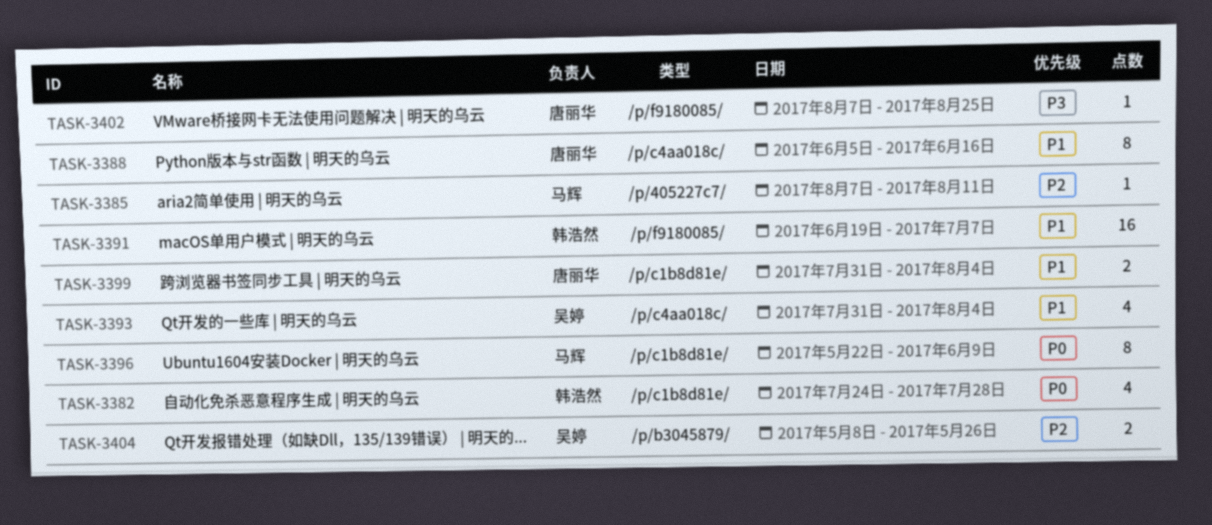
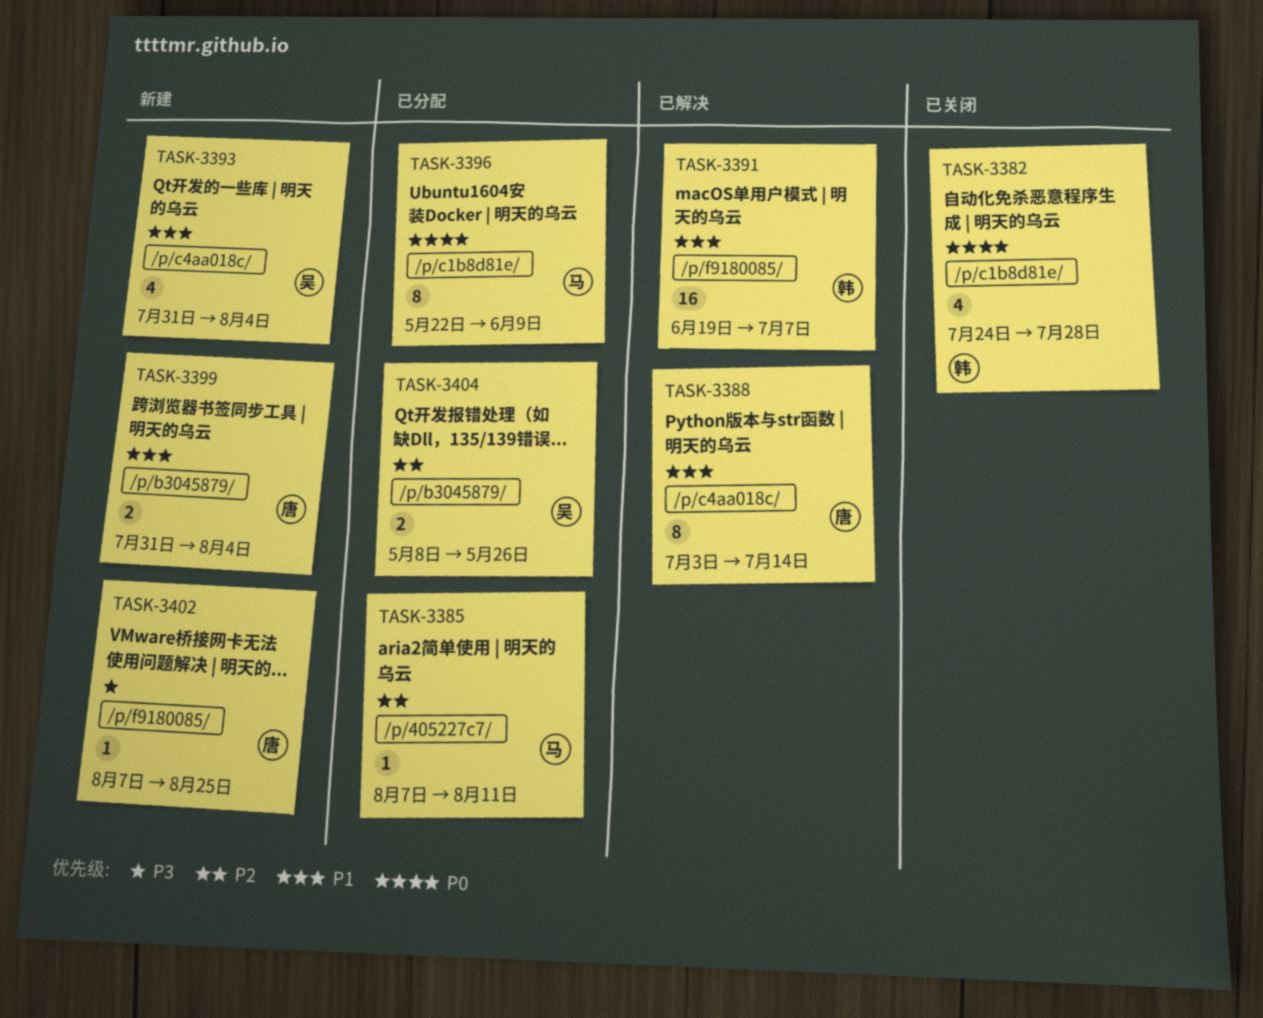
TASK-3388, start: Jun 5 -> Jul 3
TASK-3388, due: Jun 16 -> Jul 14
TASK-3399, label: /p/c1b8d81e/ -> /p/b3045879/

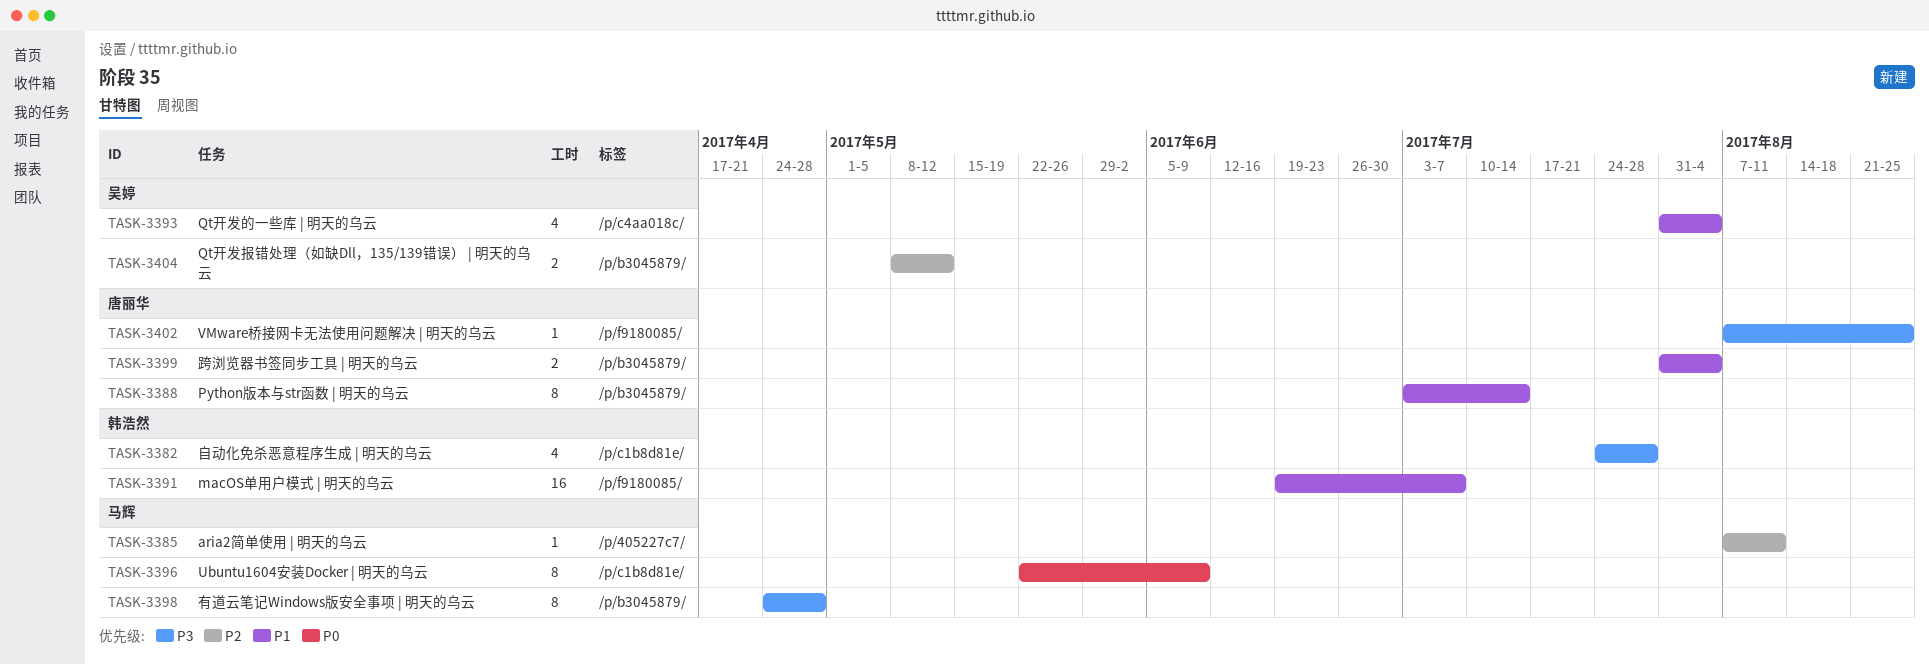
TASK-3382, priority: P0 -> P3
TASK-3388, label: /p/c4aa018c/ -> /p/b3045879/
TASK-3398: none -> present
TASK-3404, due: May 26 -> May 12

